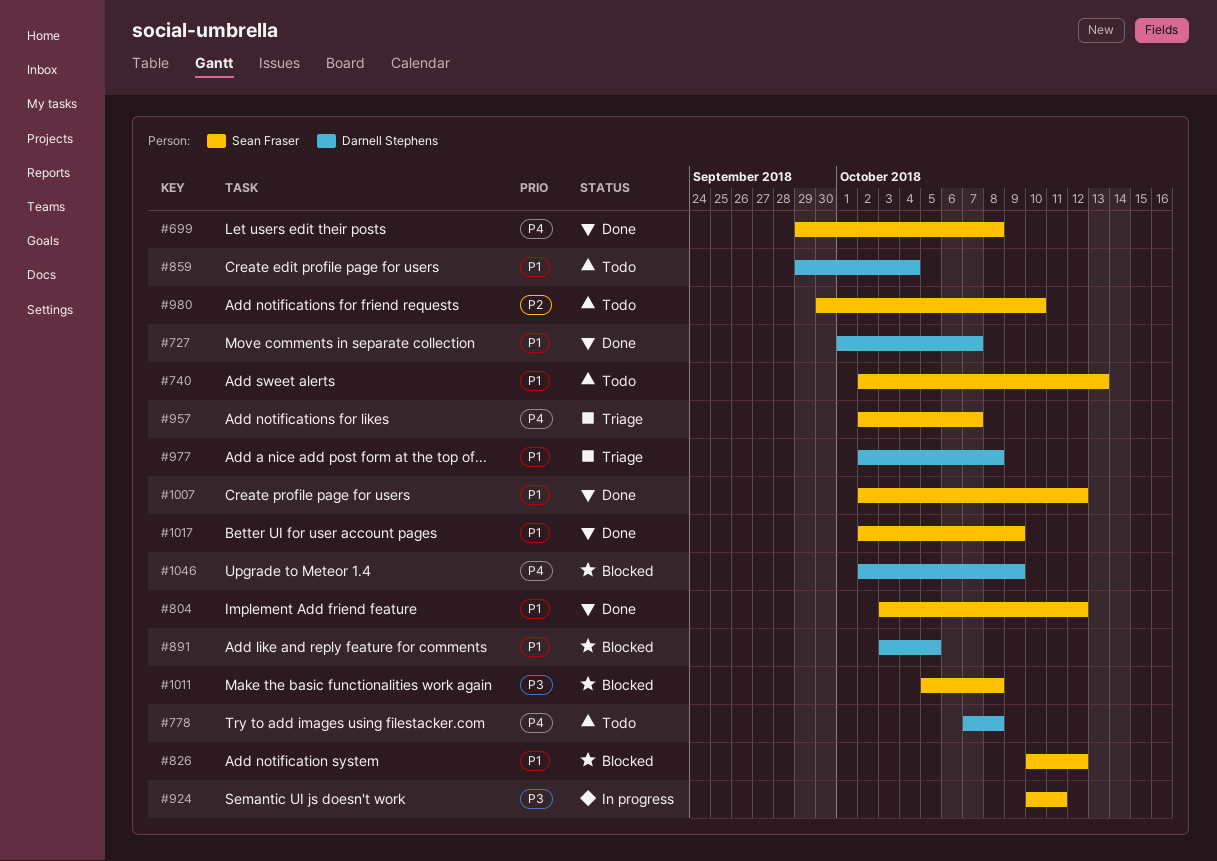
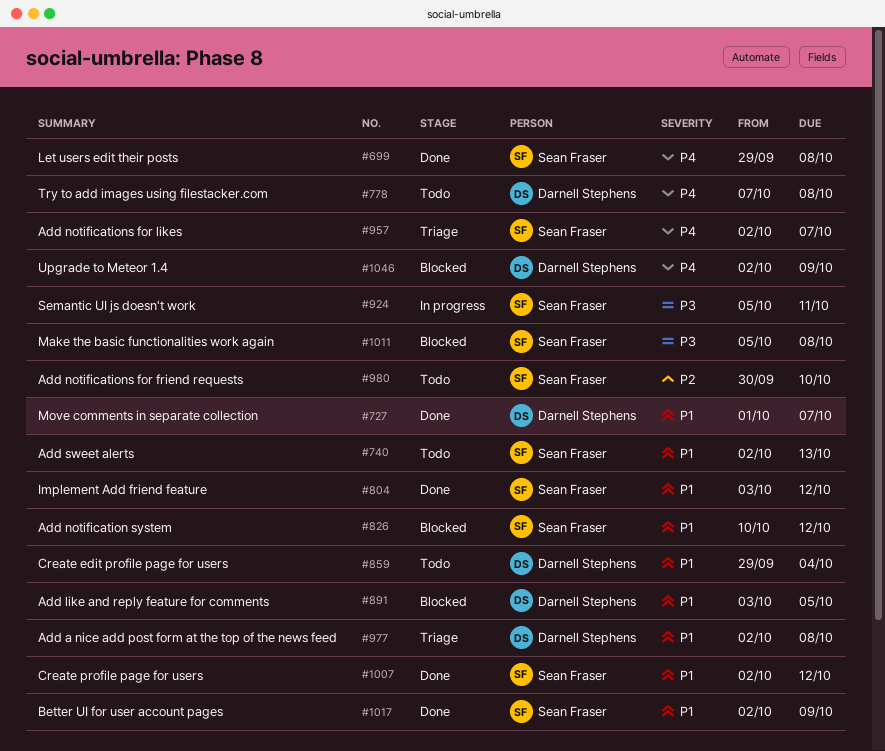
#924, start: Oct 10 -> Oct 5

